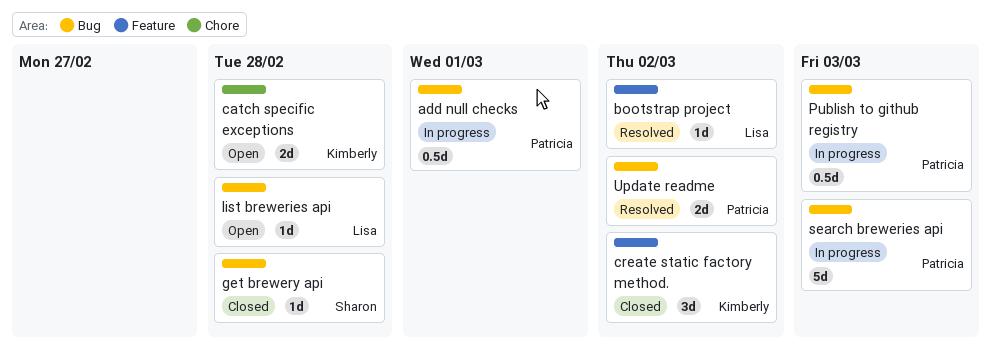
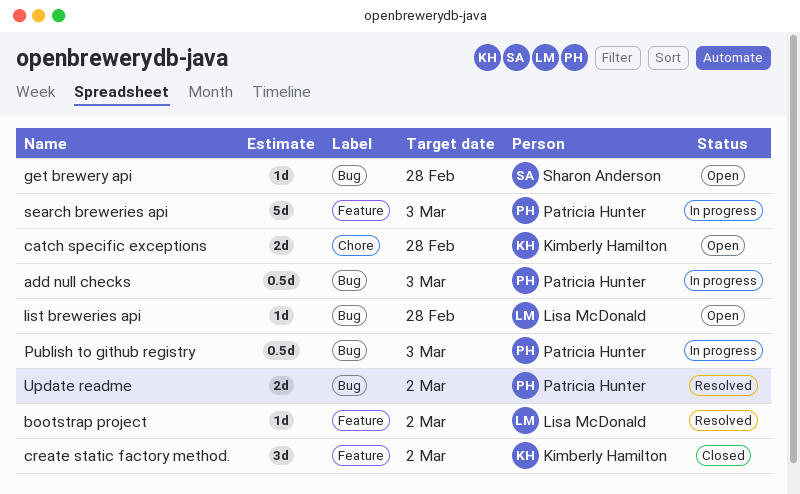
add null checks, due: Mar 1 -> Mar 3
get brewery api, status: Closed -> Open
search breweries api, label: Bug -> Feature

